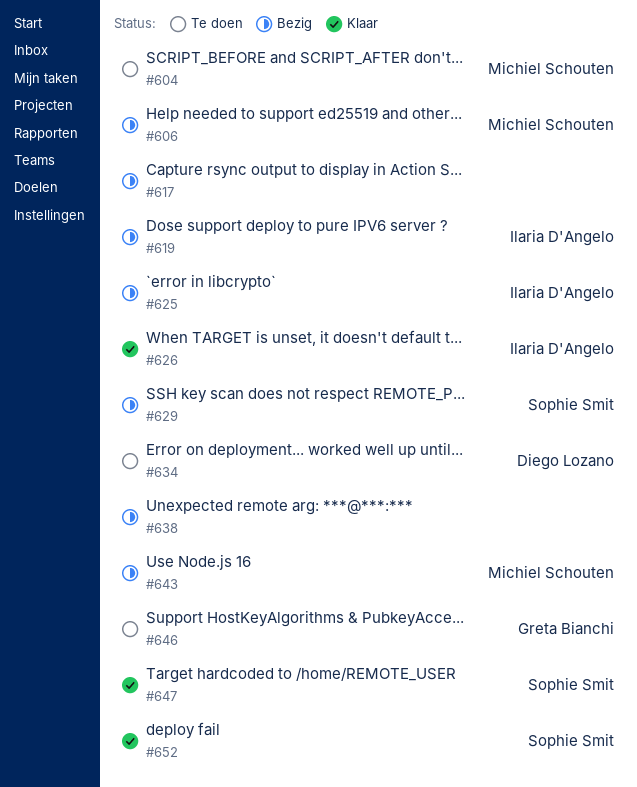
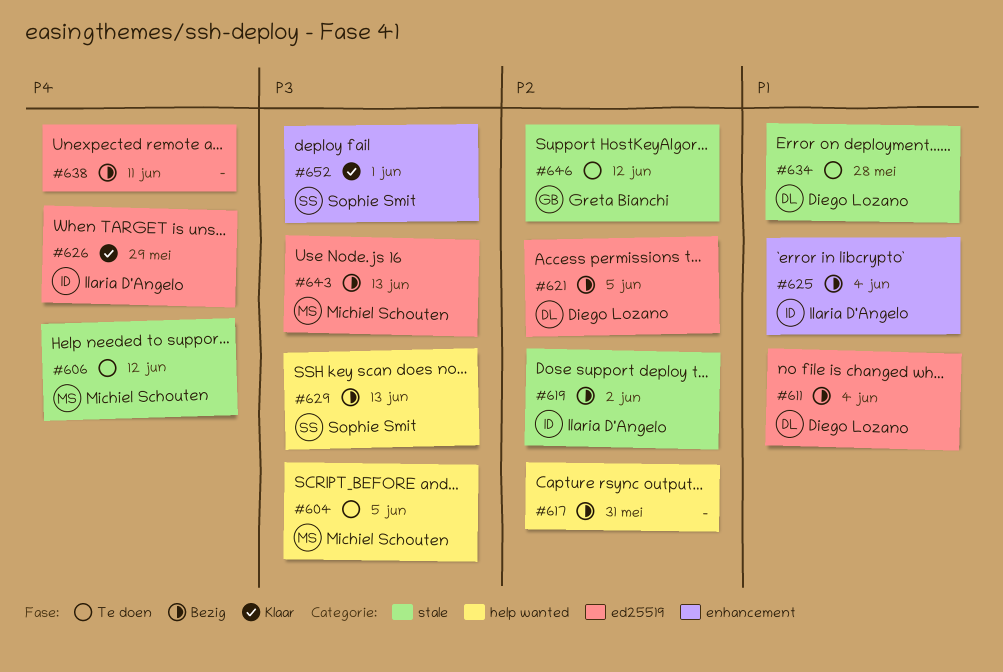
#606, status: Bezig -> Te doen
#611: none -> present
#621: none -> present
#647: present -> none

